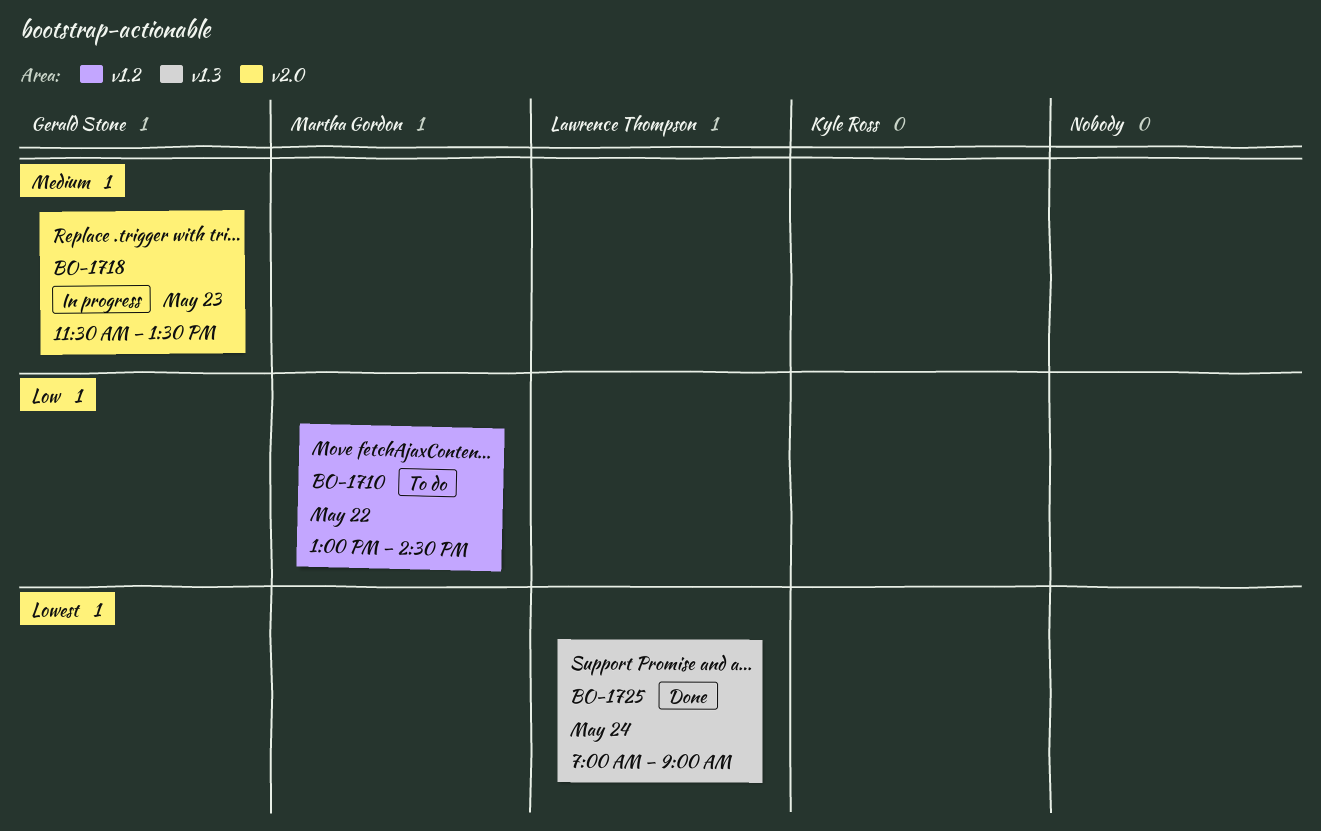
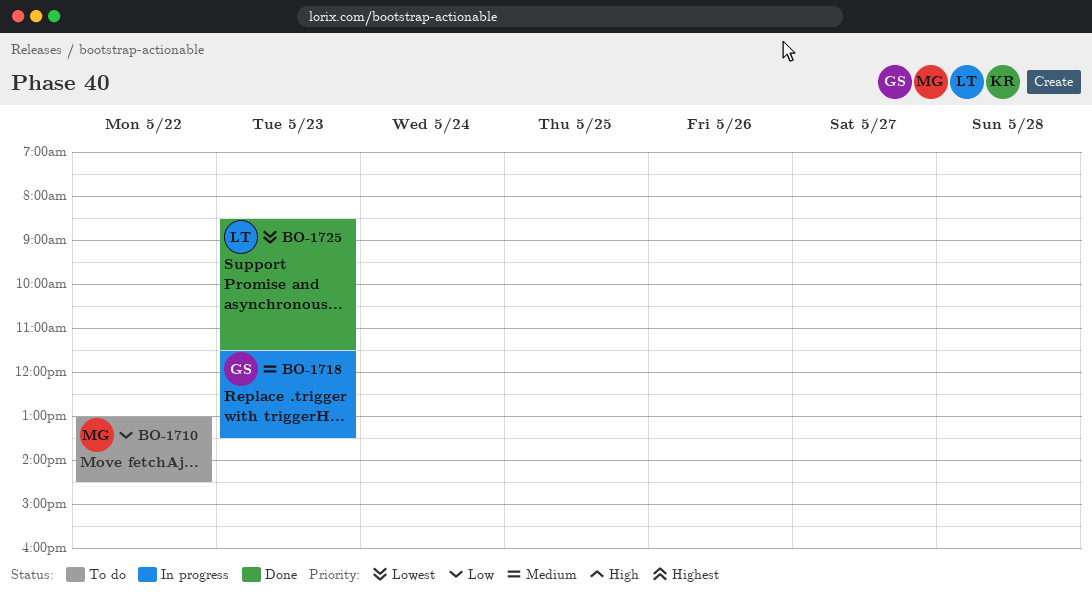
BO-1725, day: May 24 -> May 23
BO-1725, begins: 07:00 -> 08:30
BO-1725, ends: 09:00 -> 11:30

